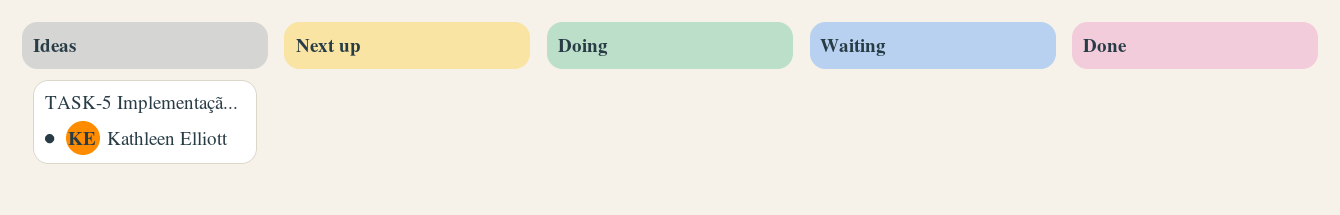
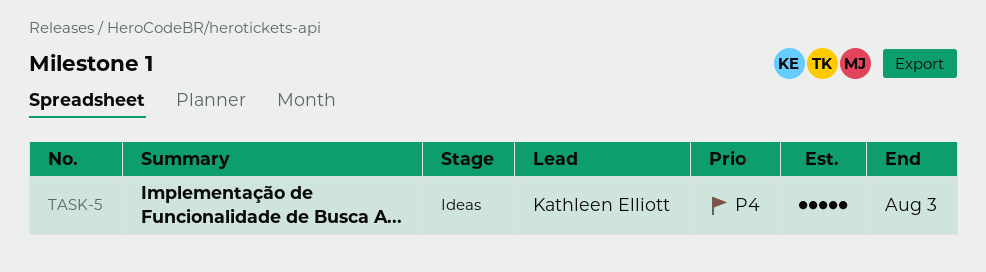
TASK-5, estimate: 1 -> 5

